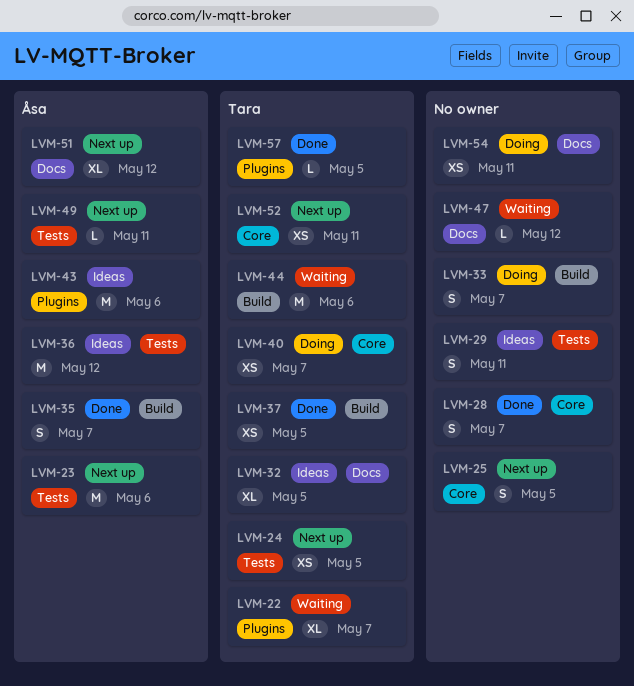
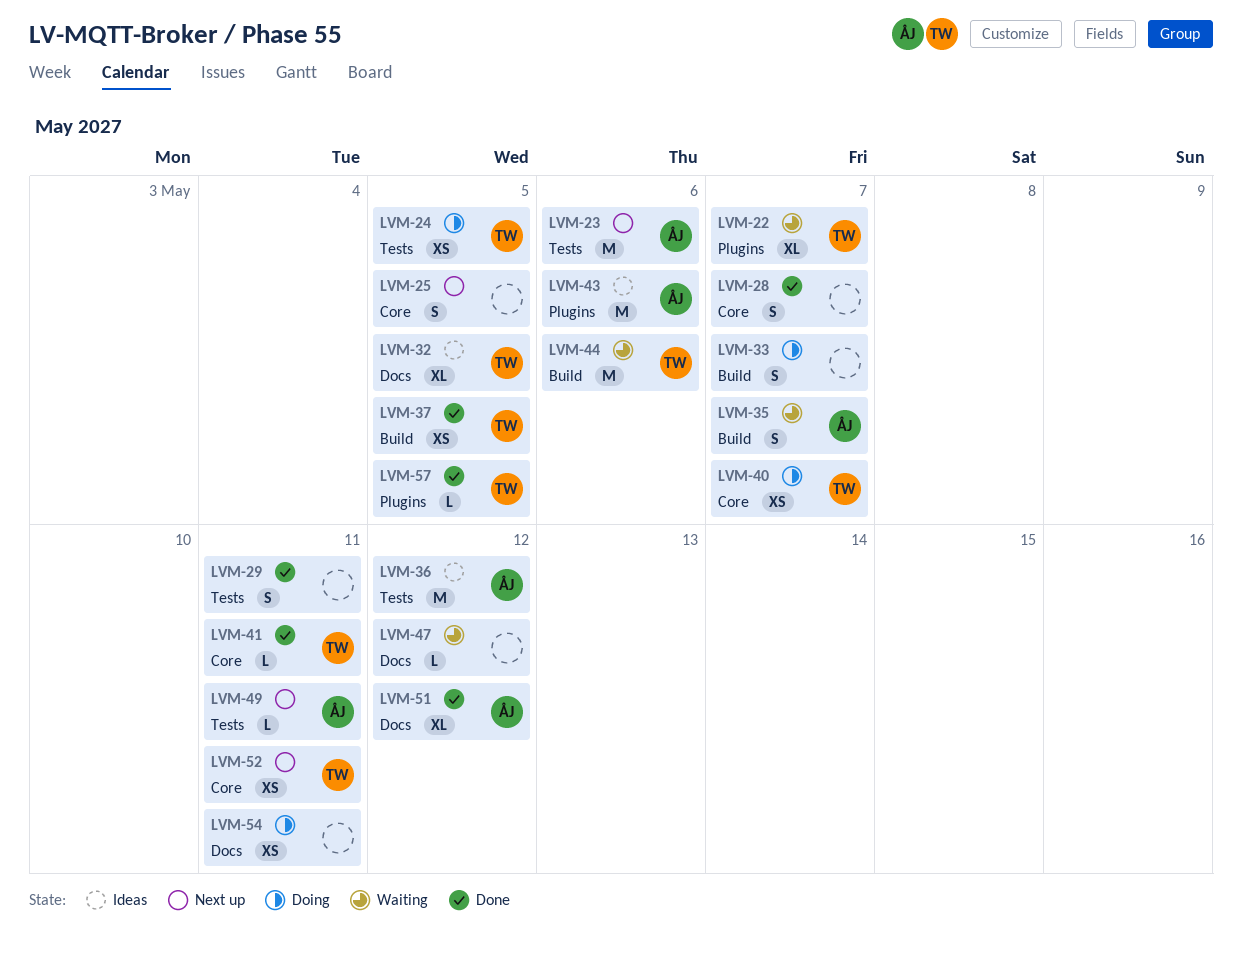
LVM-24, status: Next up -> Doing
LVM-29, status: Ideas -> Done
LVM-35, status: Done -> Waiting
LVM-41: none -> present
LVM-51, status: Next up -> Done

